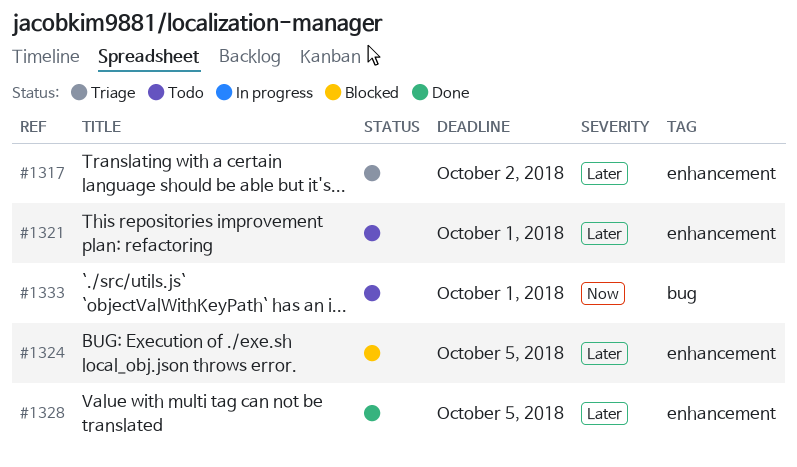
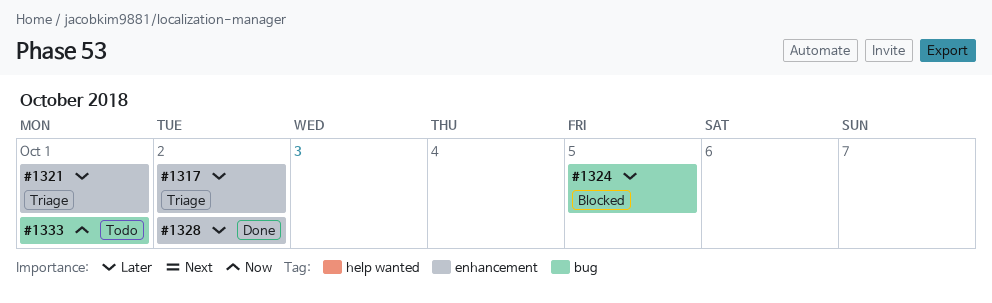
#1321, status: Todo -> Triage
#1324, label: enhancement -> bug
#1328, due: Oct 5 -> Oct 2

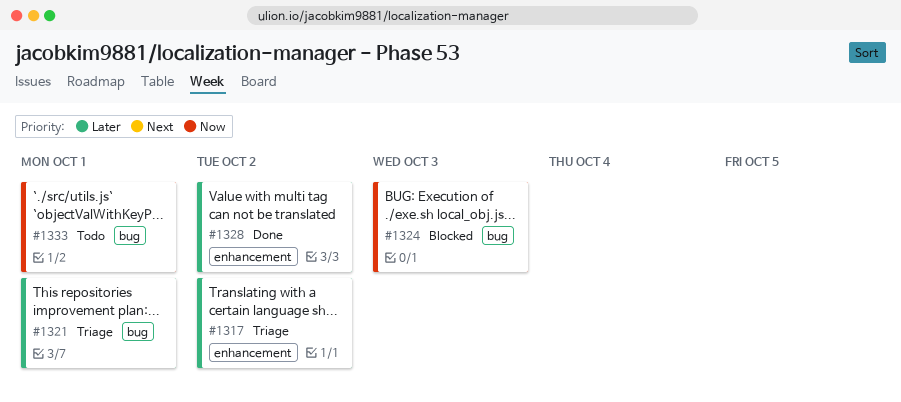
#1321, label: enhancement -> bug
#1324, priority: Later -> Now
#1324, due: Oct 5 -> Oct 3

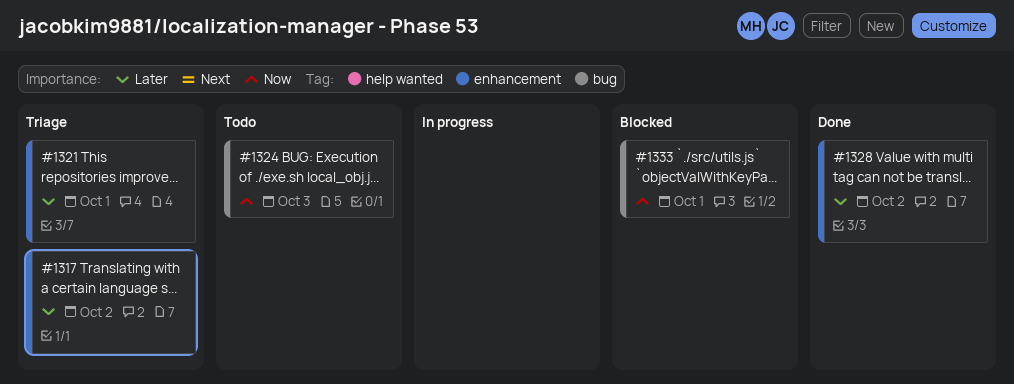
#1321, label: bug -> enhancement
#1324, status: Blocked -> Todo
#1333, status: Todo -> Blocked

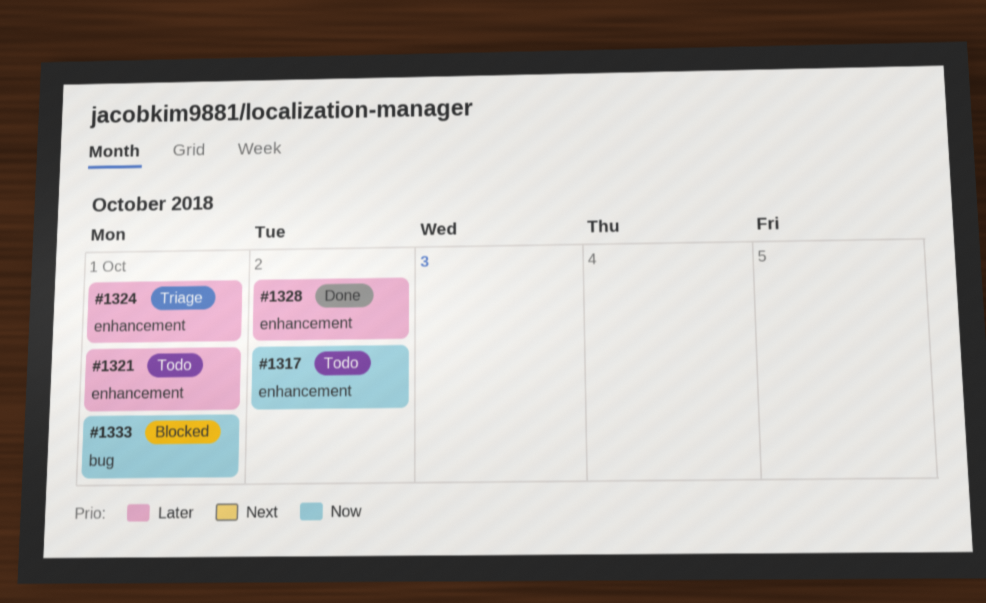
#1317, status: Triage -> Todo
#1317, priority: Later -> Now
#1321, status: Triage -> Todo
#1324, status: Todo -> Triage
#1324, priority: Now -> Later
#1324, label: bug -> enhancement
#1324, due: Oct 3 -> Oct 1

